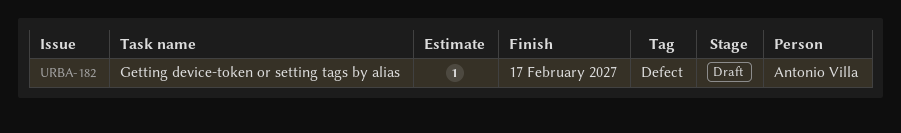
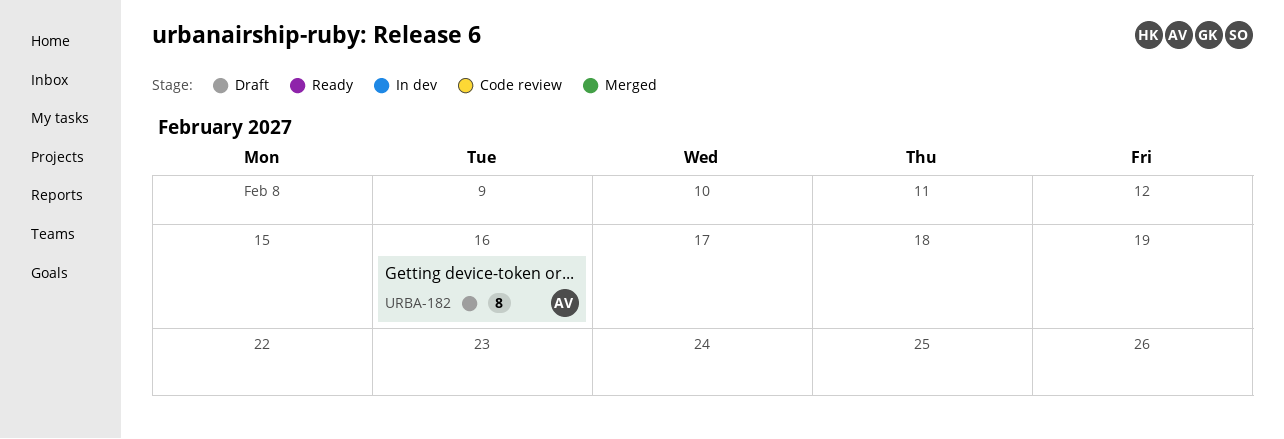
URBA-182, estimate: 1 -> 8
URBA-182, due: Feb 17 -> Feb 16

